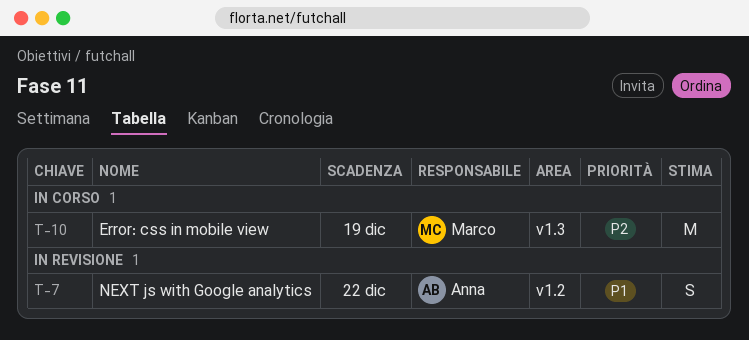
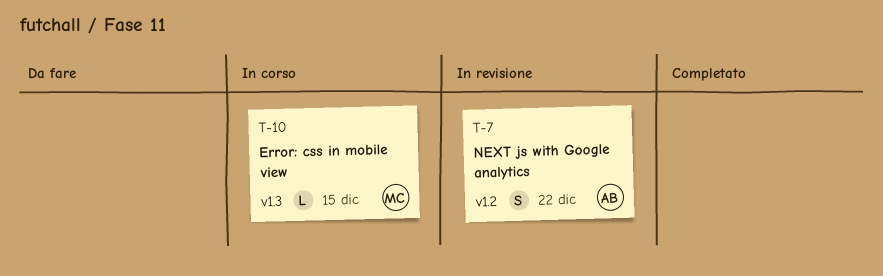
T-10, estimate: M -> L
T-10, due: Dec 19 -> Dec 15

